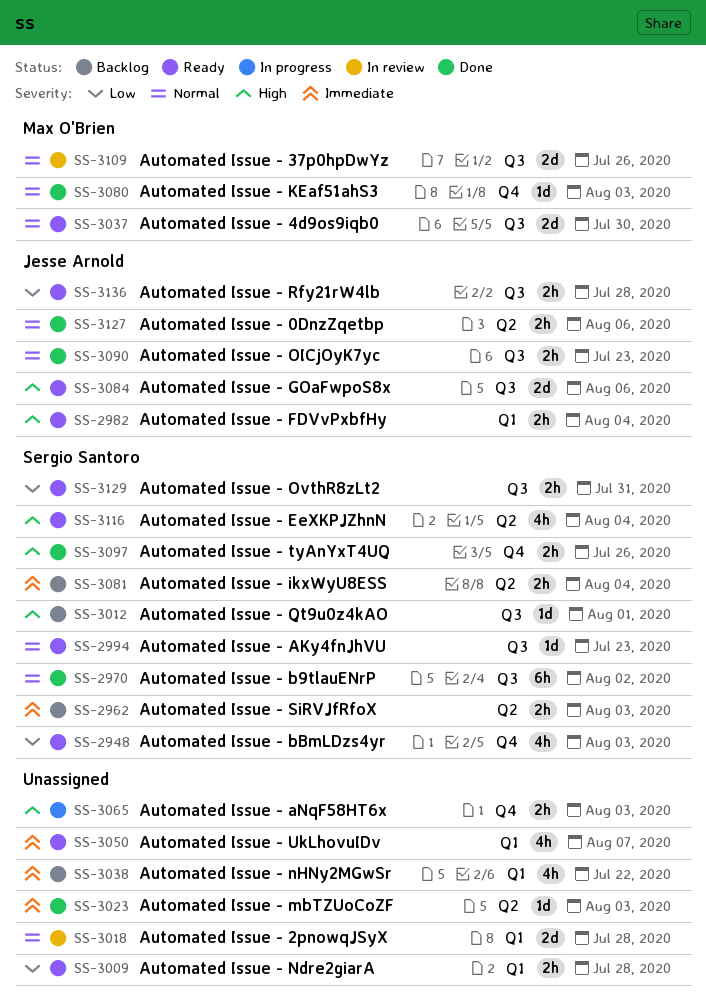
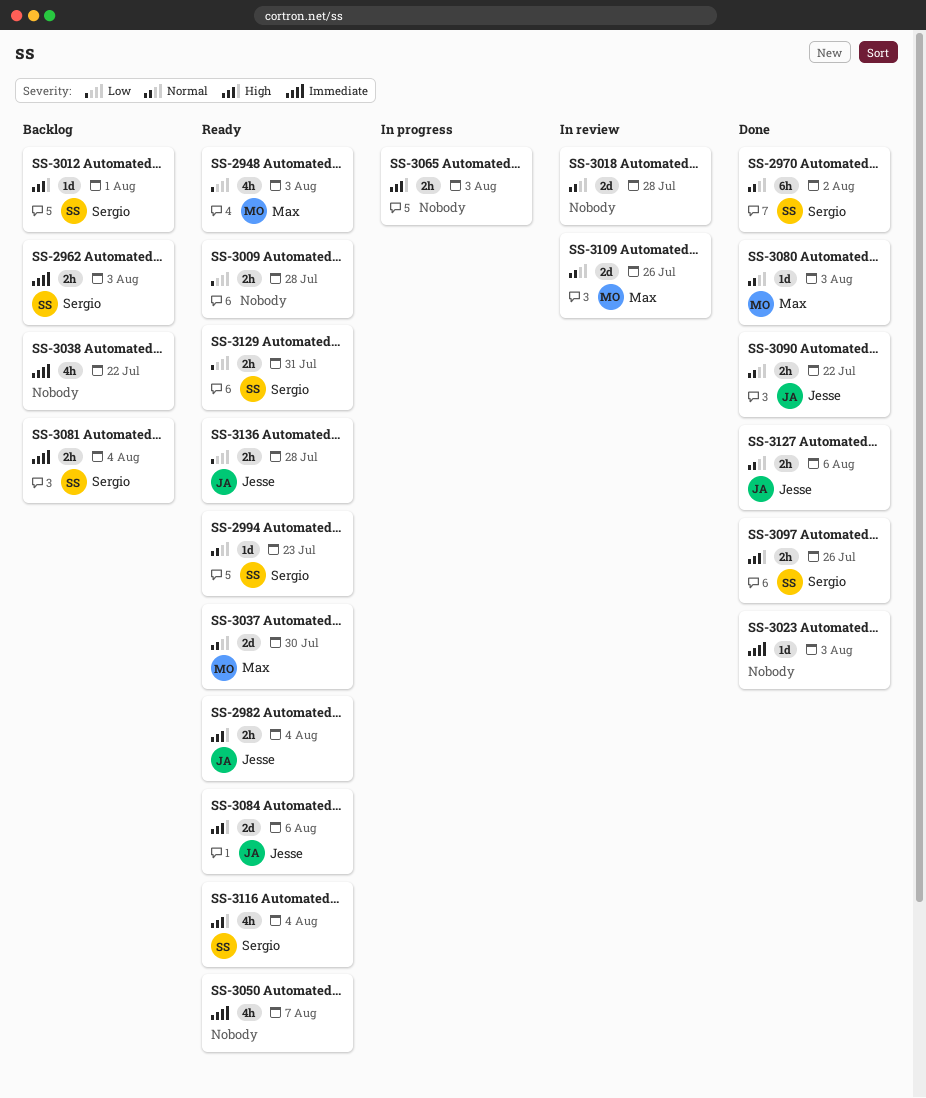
SS-2948, owner: Sergio Santoro -> Max O'Brien
SS-3090, due: Jul 23 -> Jul 22

